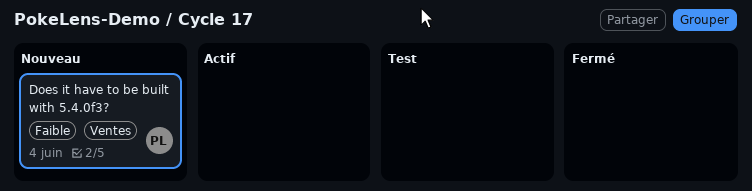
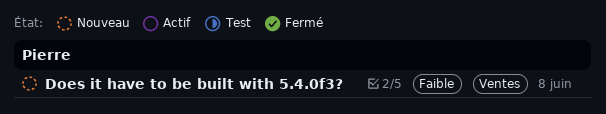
Does it have to be built with 5.4.0f3?, due: Jun 4 -> Jun 8

